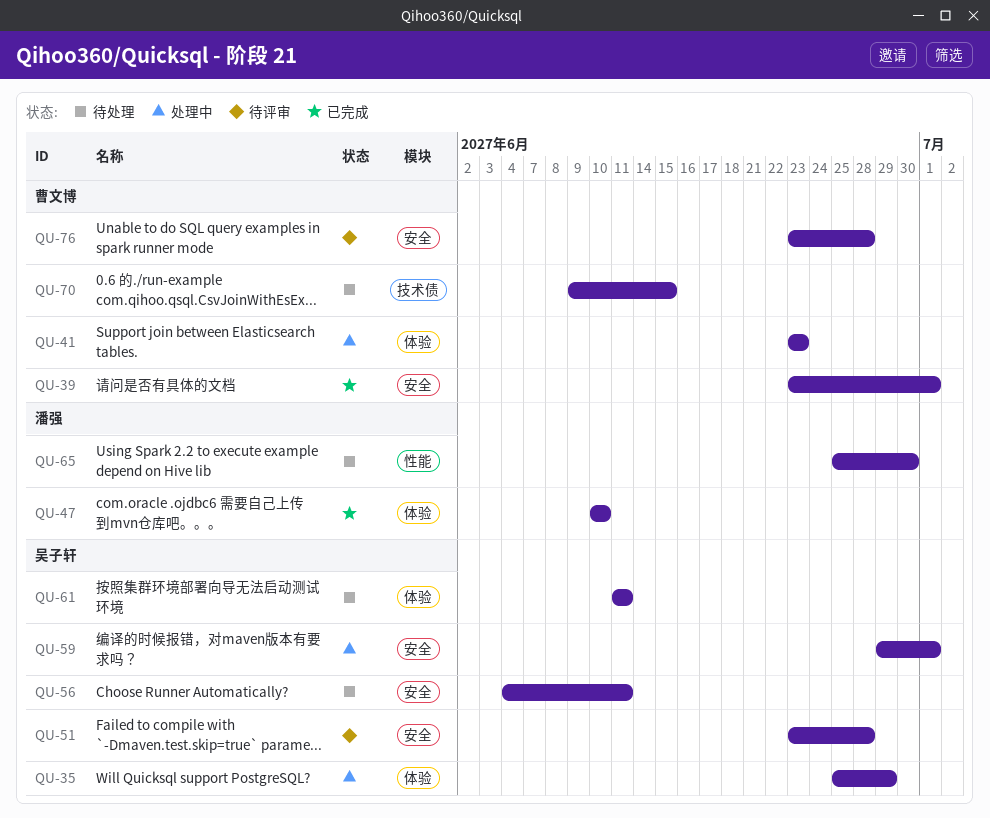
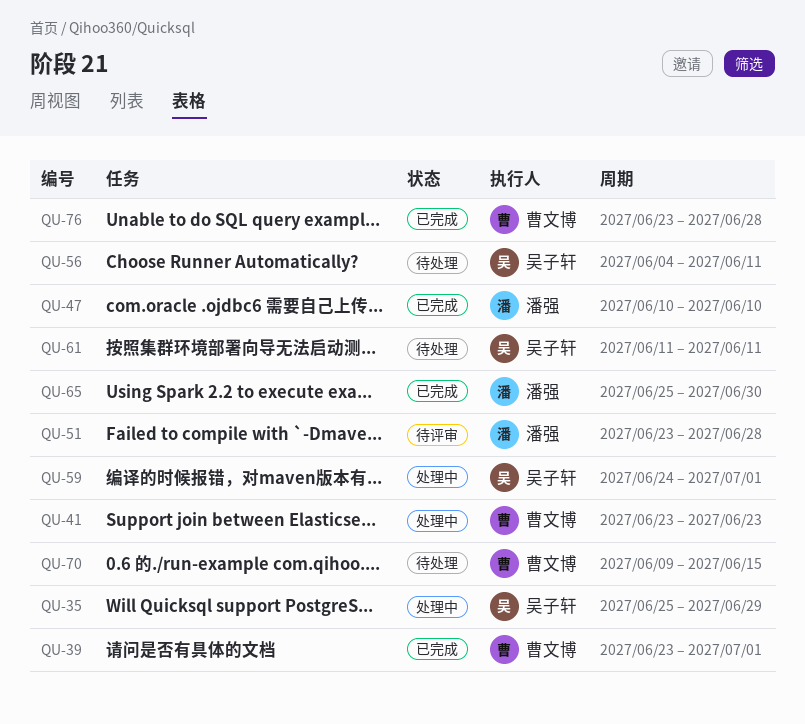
QU-51, owner: 吴子轩 -> 潘强
QU-59, start: Jun 29 -> Jun 24
QU-65, status: 待处理 -> 已完成
QU-76, status: 待评审 -> 已完成

